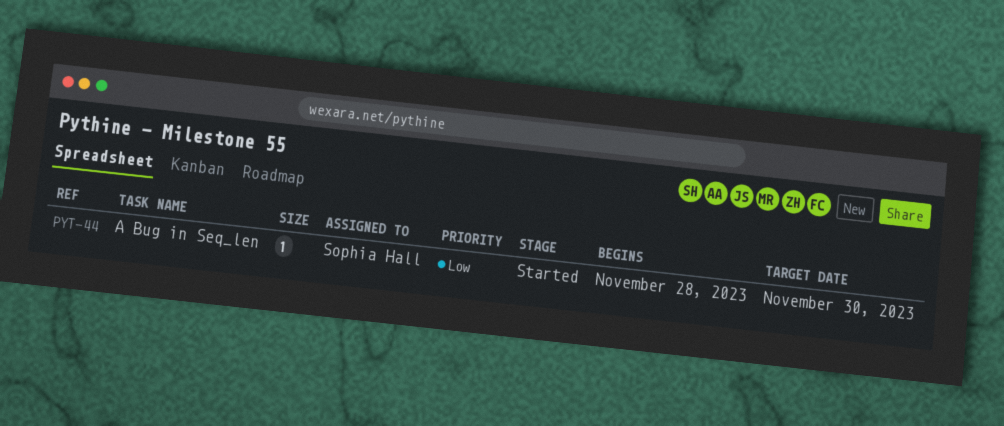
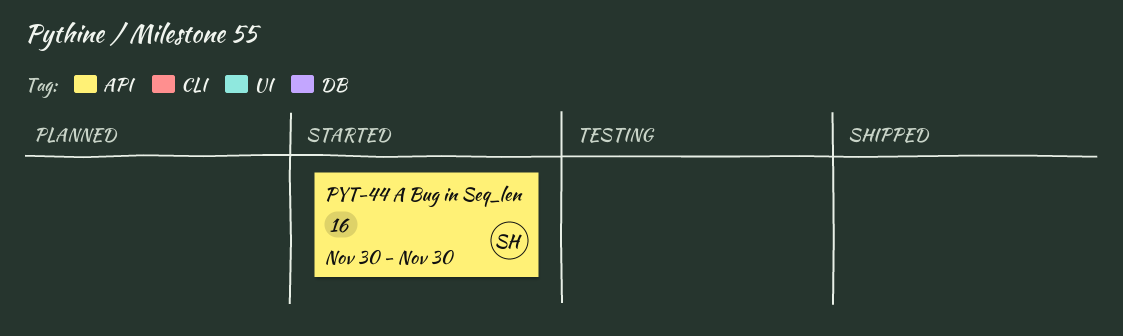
PYT-44, estimate: 1 -> 16
PYT-44, start: Nov 28 -> Nov 30

